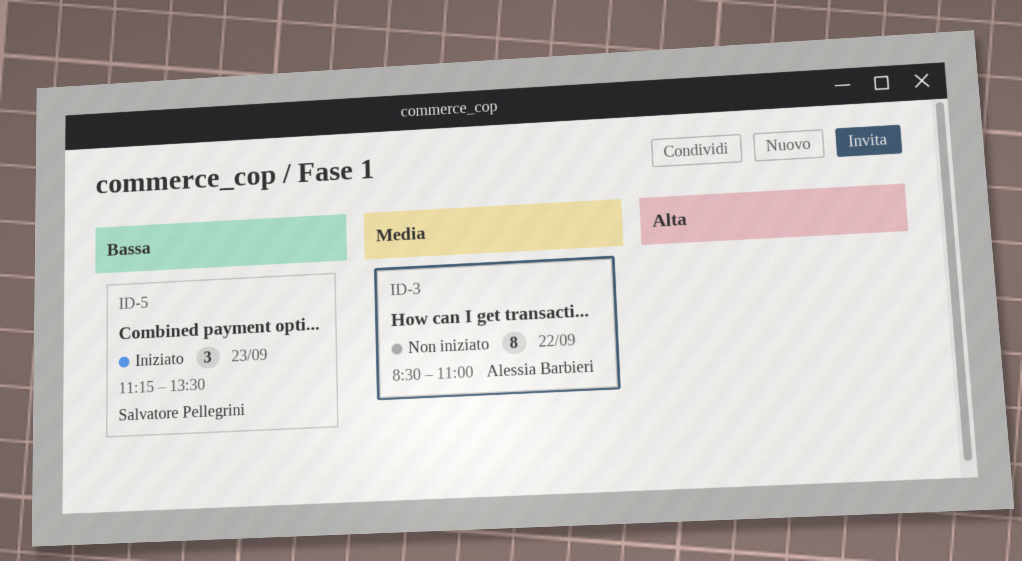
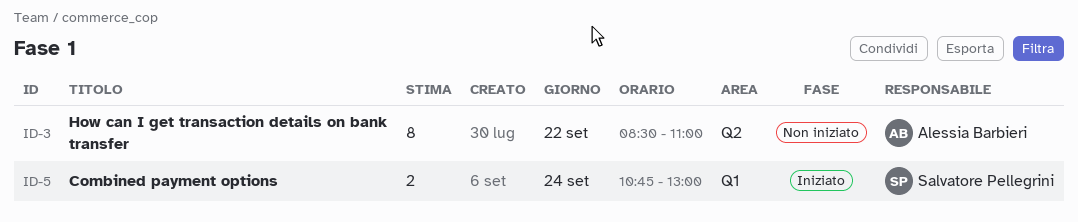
ID-5, estimate: 3 -> 2
ID-5, day: Sep 23 -> Sep 24
ID-5, begins: 11:15 -> 10:45
ID-5, ends: 13:30 -> 13:00

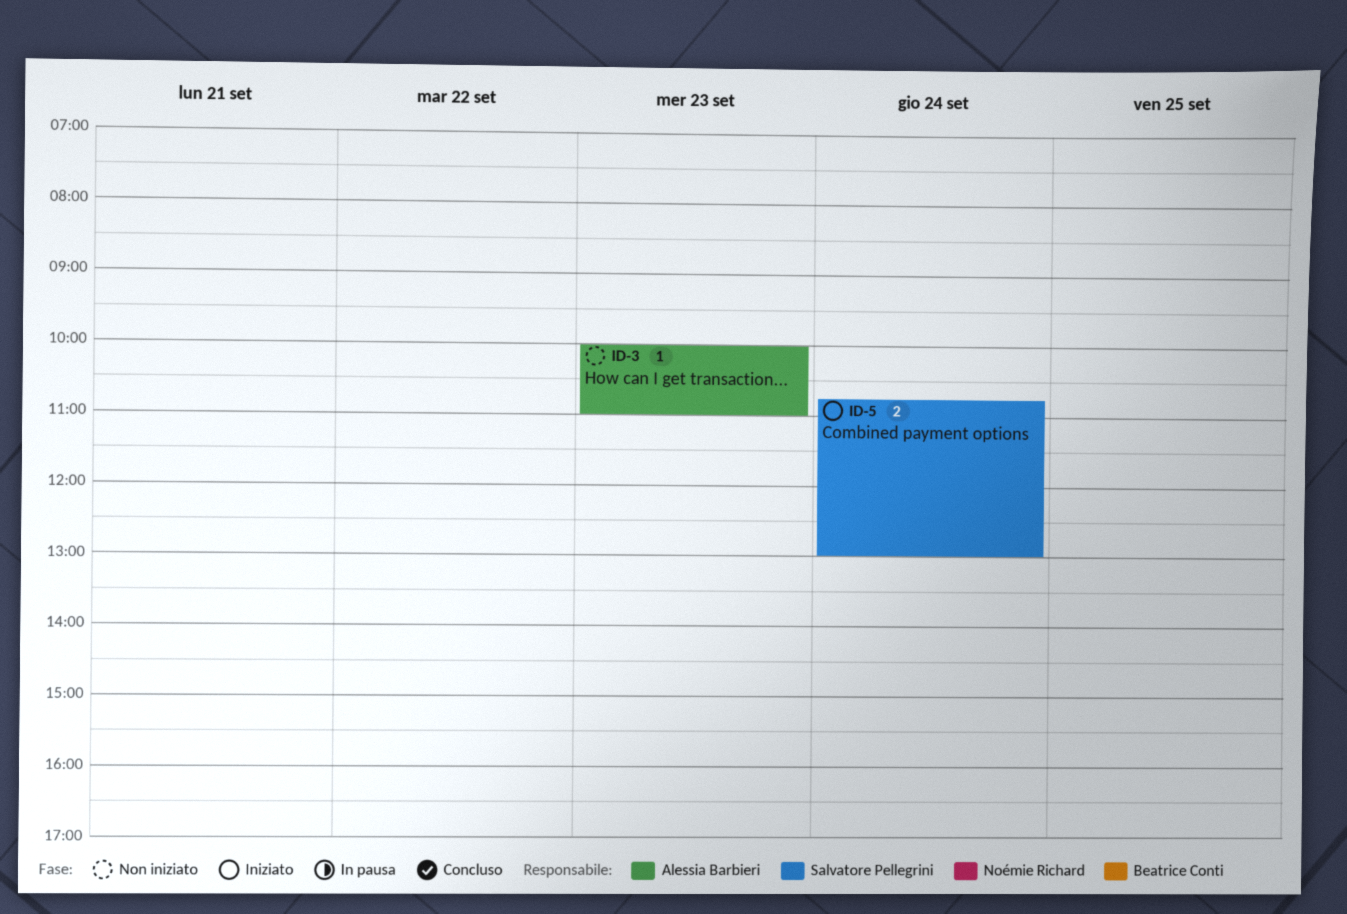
ID-3, estimate: 8 -> 1
ID-3, day: Sep 22 -> Sep 23
ID-3, begins: 08:30 -> 10:00

